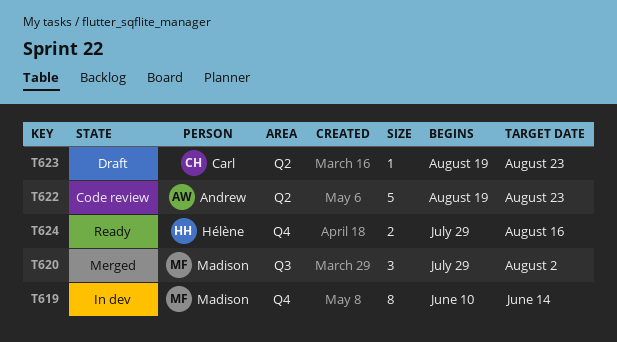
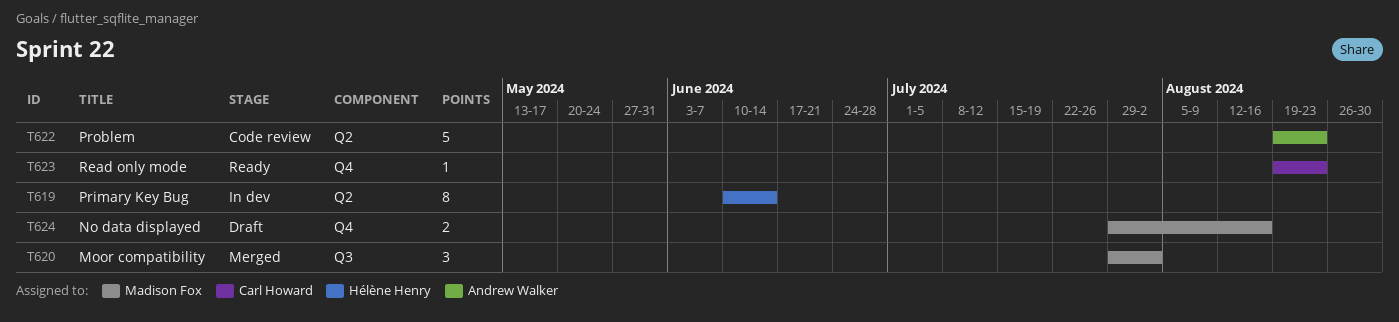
T619, owner: Madison Fox -> Hélène Henry
T619, label: Q4 -> Q2
T623, status: Draft -> Ready
T623, label: Q2 -> Q4
T624, status: Ready -> Draft
T624, owner: Hélène Henry -> Madison Fox

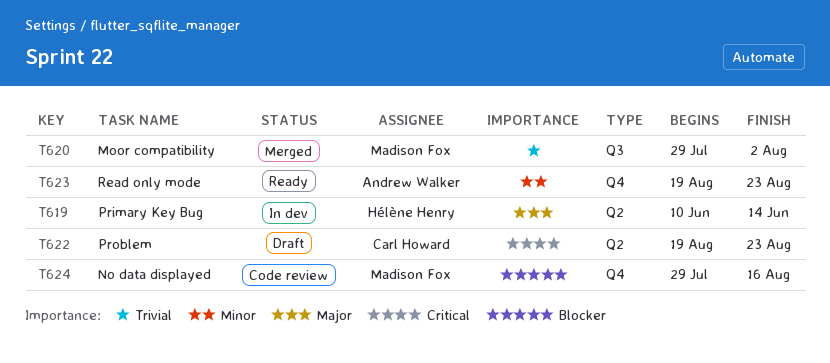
T622, status: Code review -> Draft
T622, owner: Andrew Walker -> Carl Howard
T623, owner: Carl Howard -> Andrew Walker
T624, status: Draft -> Code review

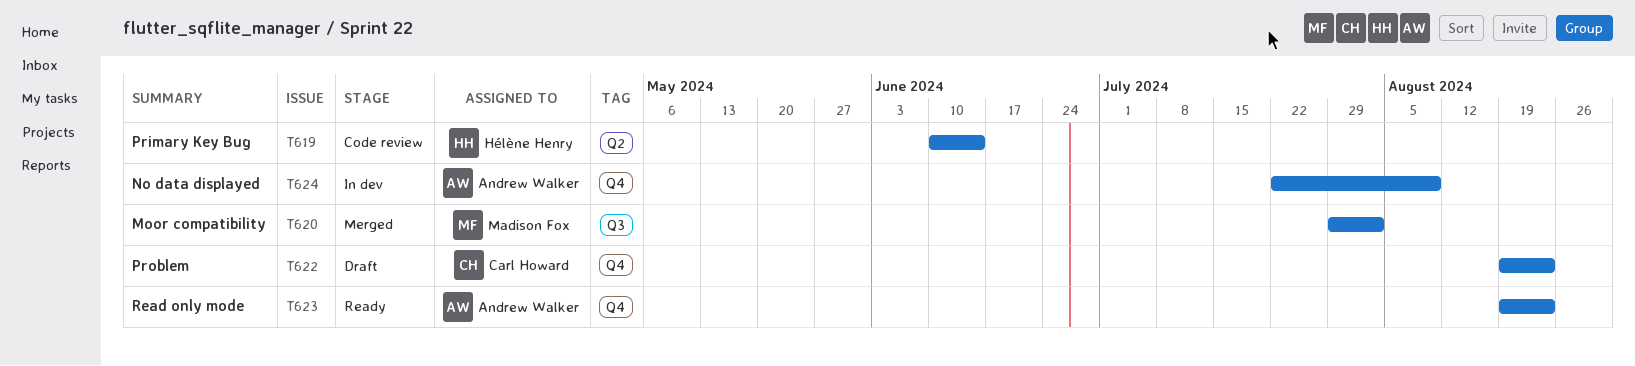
T619, status: In dev -> Code review
T622, label: Q2 -> Q4
T624, status: Code review -> In dev
T624, owner: Madison Fox -> Andrew Walker
T624, start: Jul 29 -> Jul 22
T624, due: Aug 16 -> Aug 9

